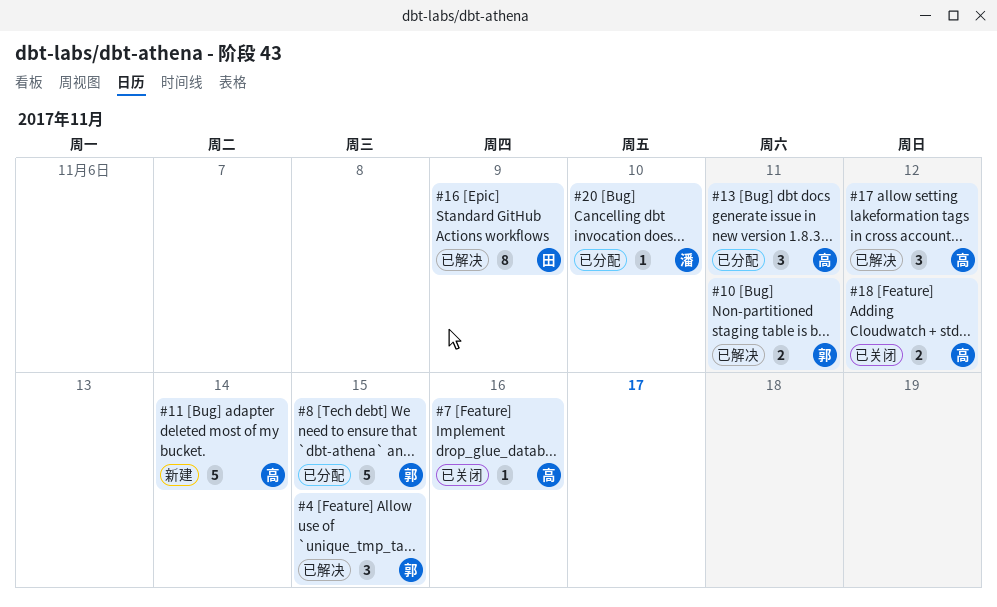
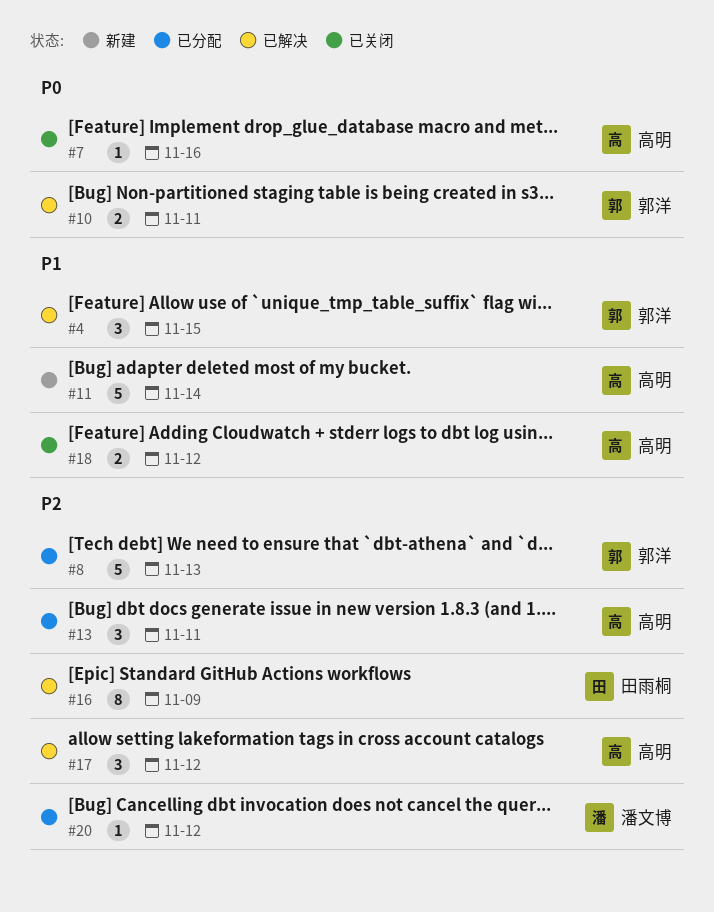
#8, due: Nov 15 -> Nov 13
#20, due: Nov 10 -> Nov 12

